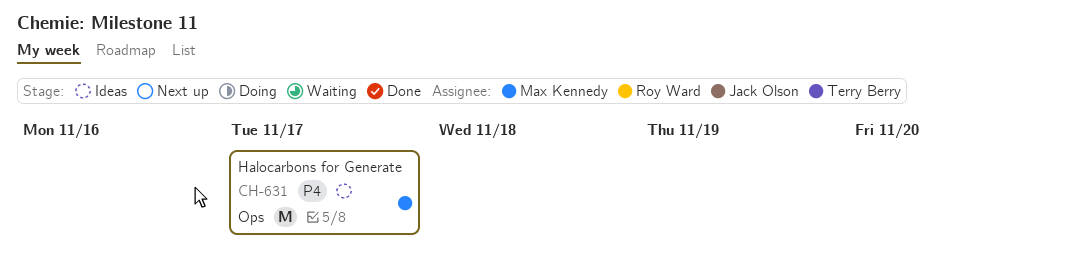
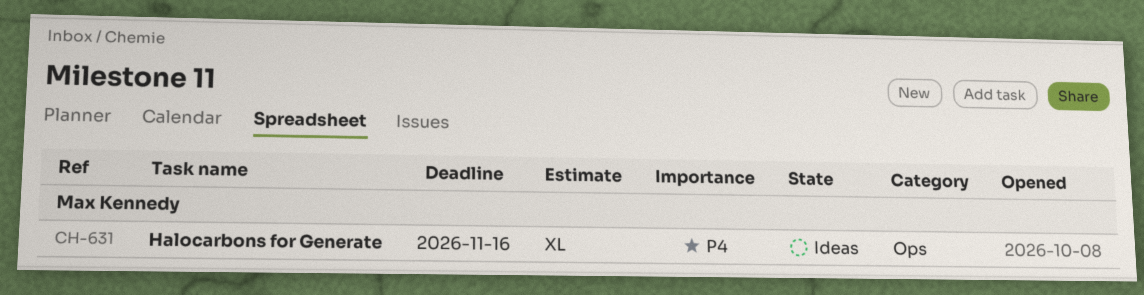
CH-631, estimate: M -> XL
CH-631, due: Nov 17 -> Nov 16

